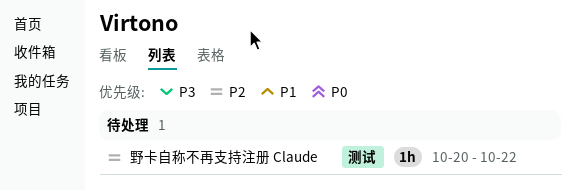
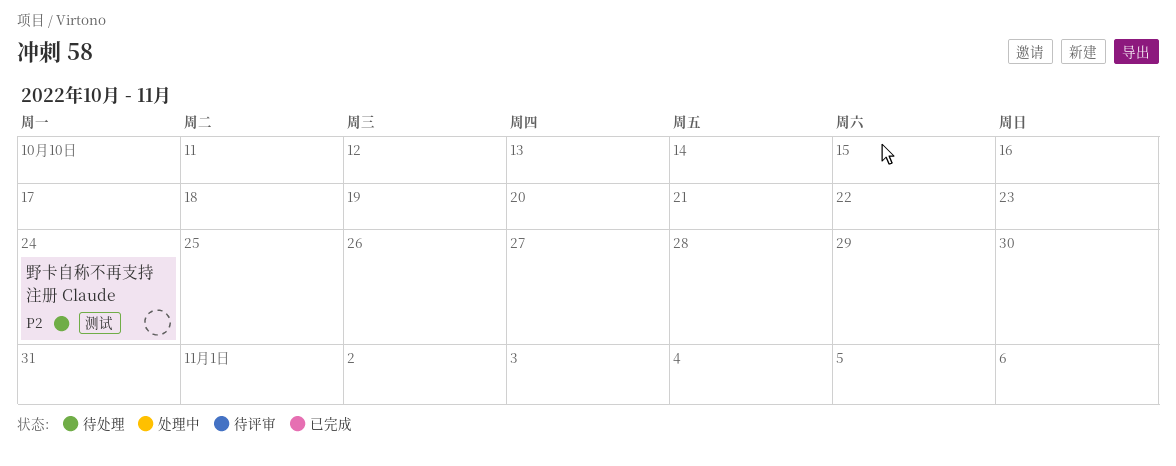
野卡自称不再支持注册 Claude, due: Oct 22 -> Oct 24

